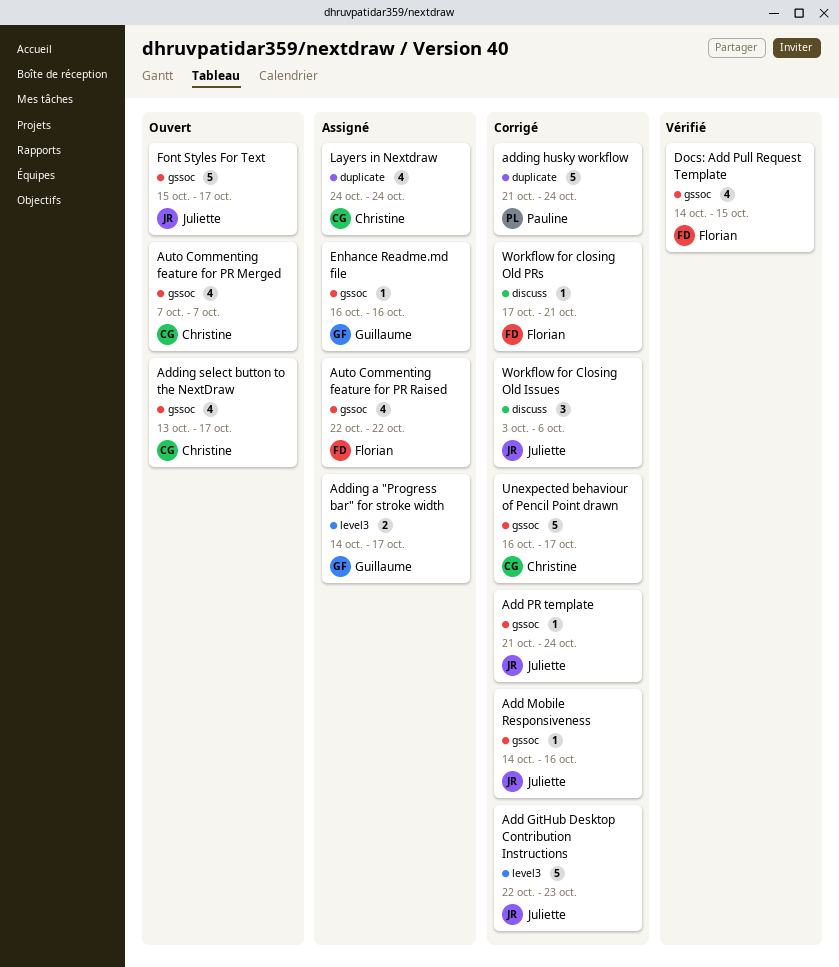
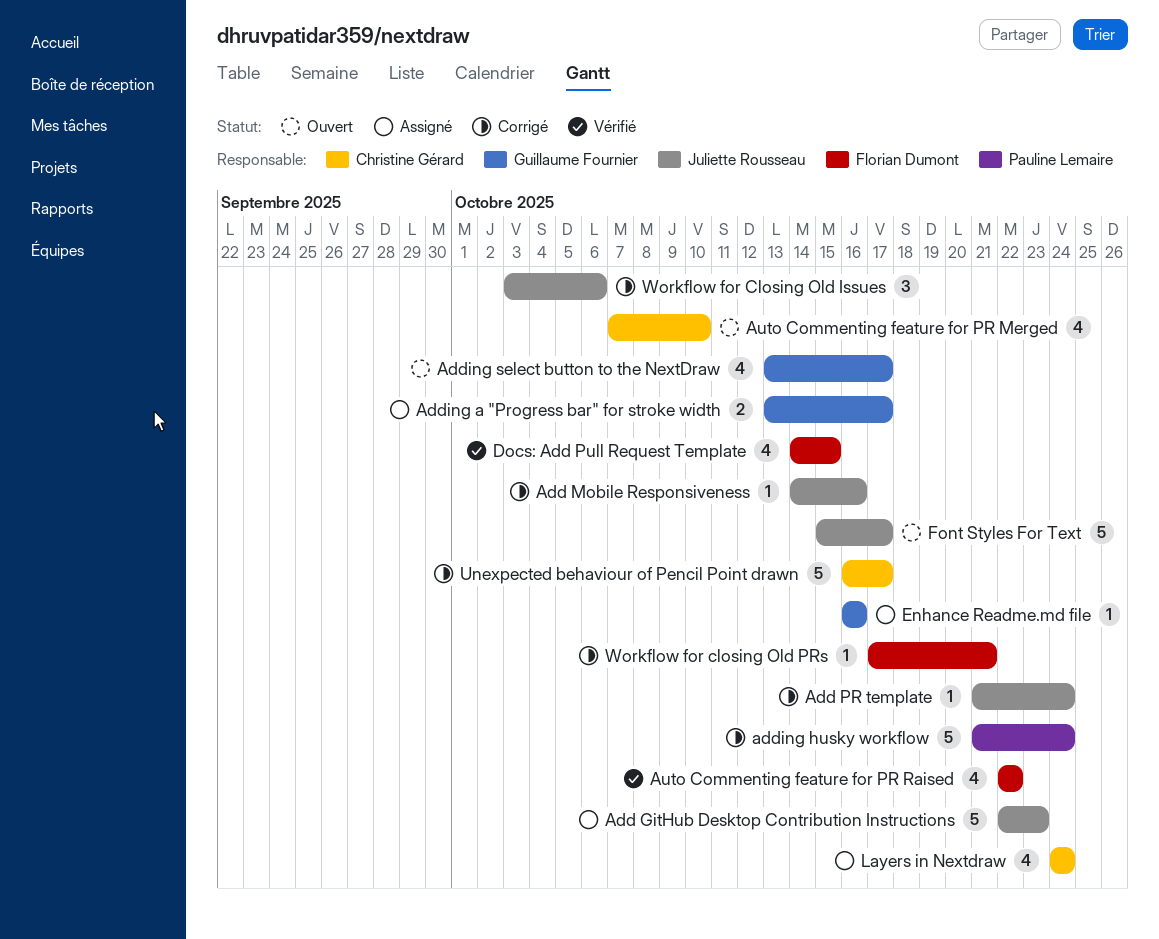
Add GitHub Desktop Contribution Instructions, status: Corrigé -> Assigné
Adding a "Progress bar" for stroke width, start: Oct 14 -> Oct 13
Adding select button to the NextDraw, owner: Christine Gérard -> Guillaume Fournier
Auto Commenting feature for PR Merged, due: Oct 7 -> Oct 10
Auto Commenting feature for PR Raised, status: Assigné -> Vérifié

